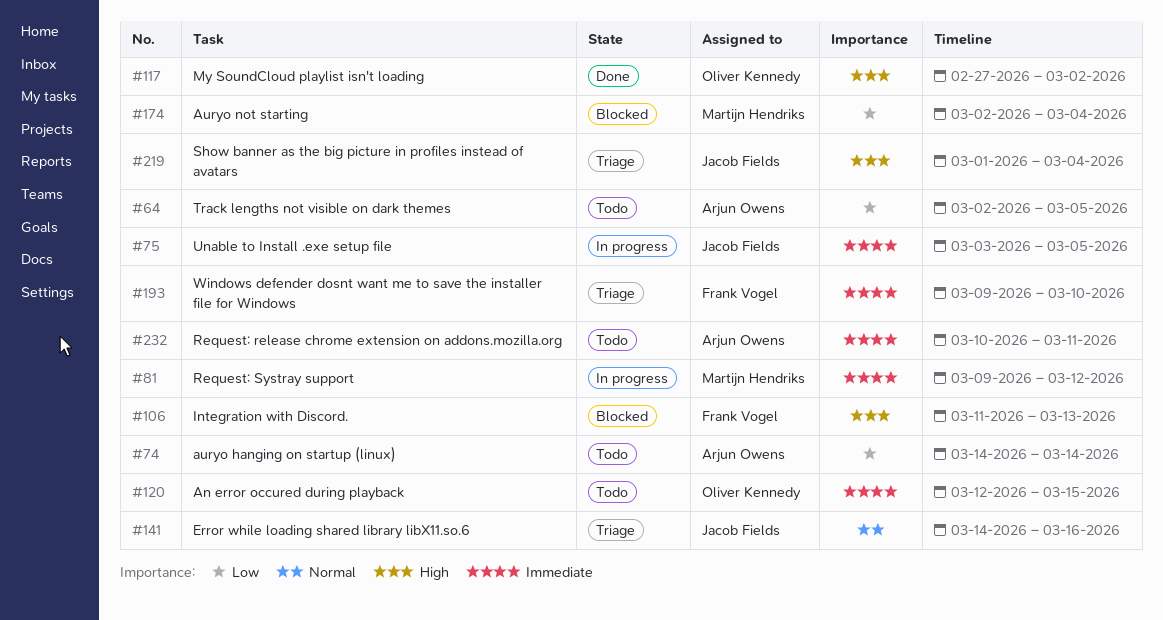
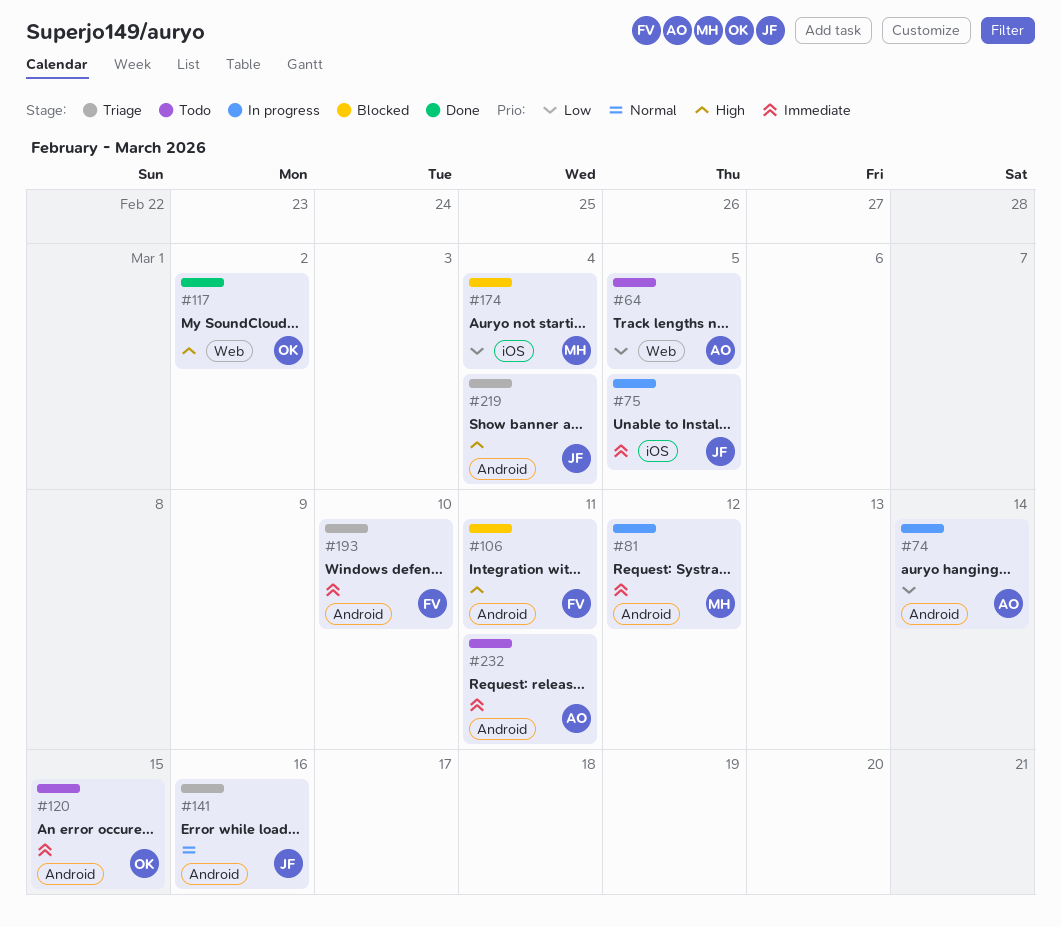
#74, status: Todo -> In progress
#106, due: Mar 13 -> Mar 11

